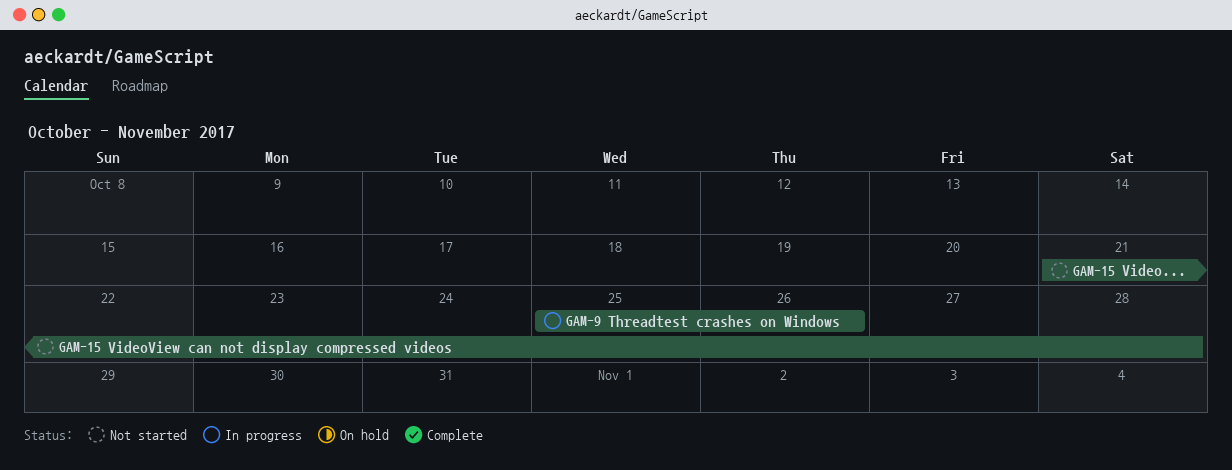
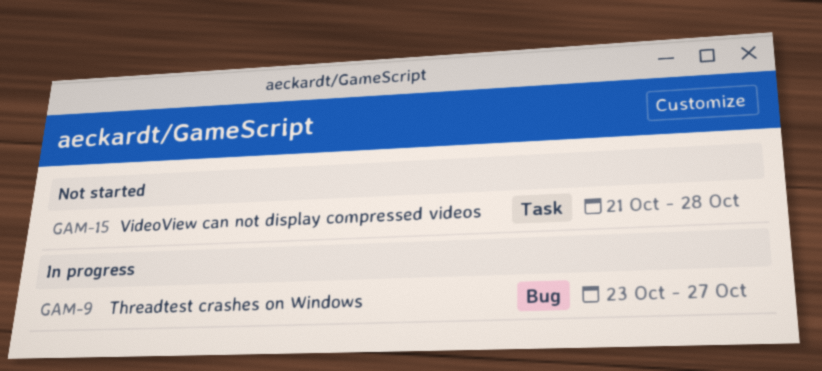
GAM-9, start: Oct 25 -> Oct 23
GAM-9, due: Oct 26 -> Oct 27

